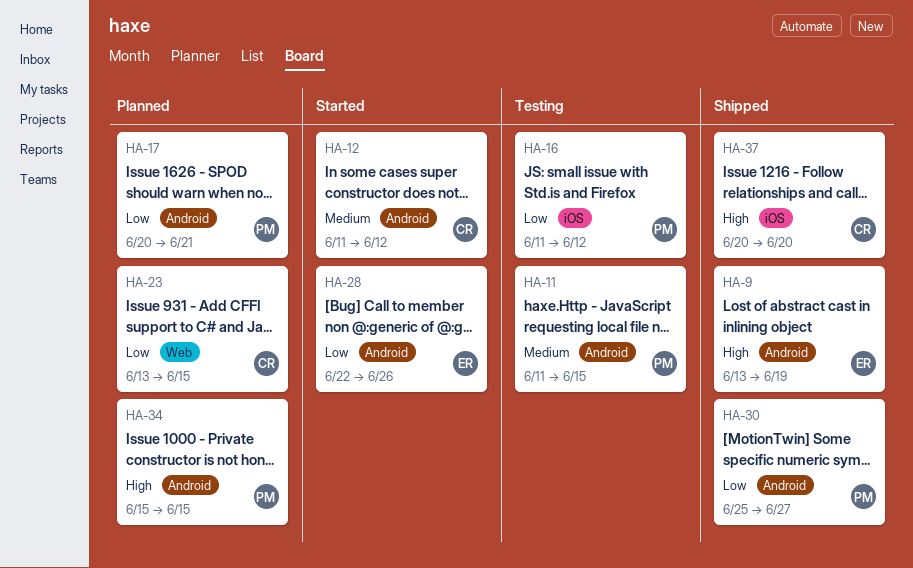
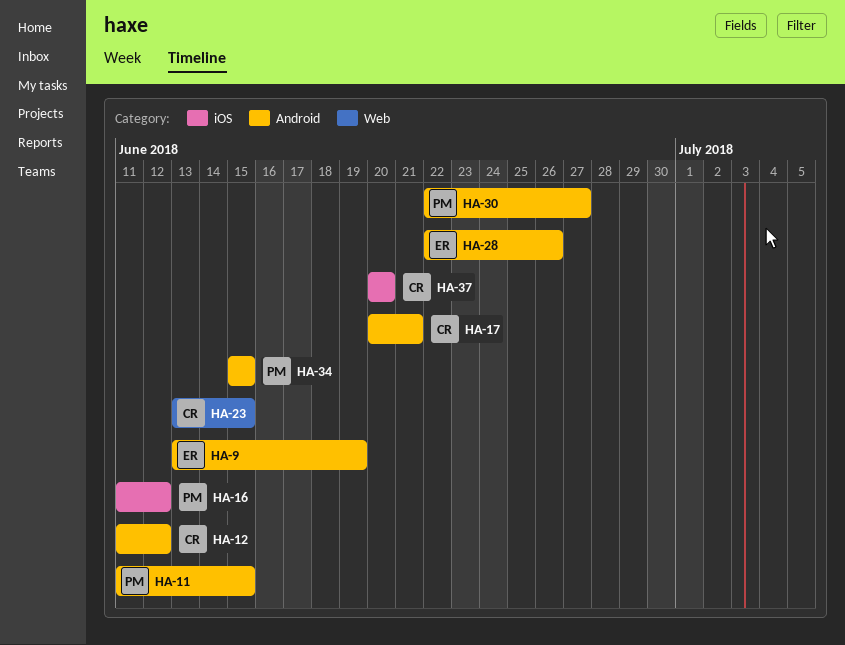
HA-17, owner: PM -> CR
HA-30, start: Jun 25 -> Jun 22

